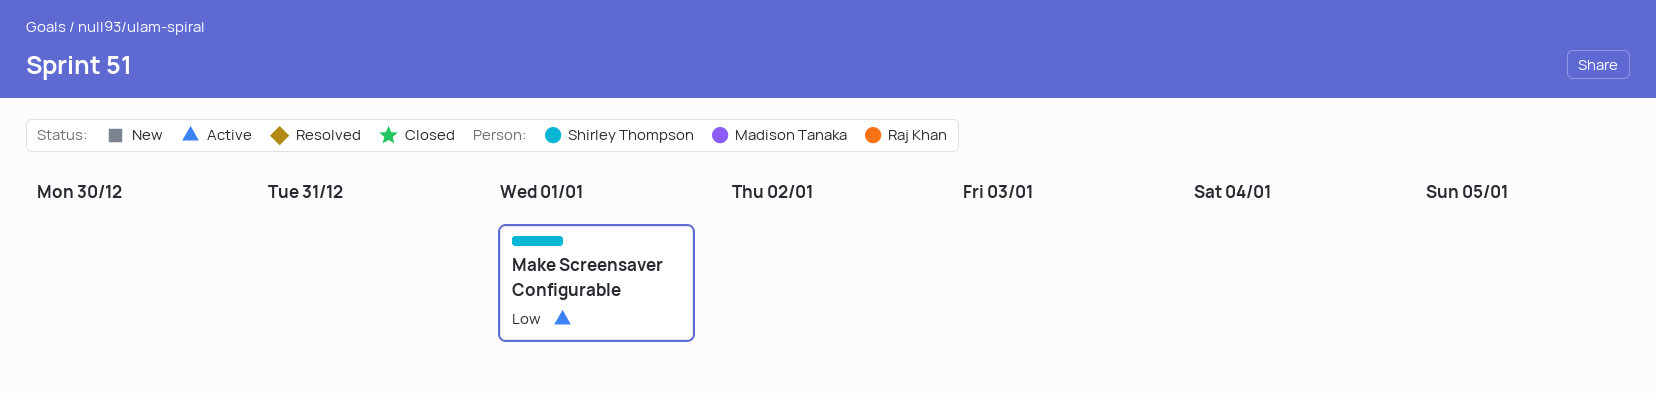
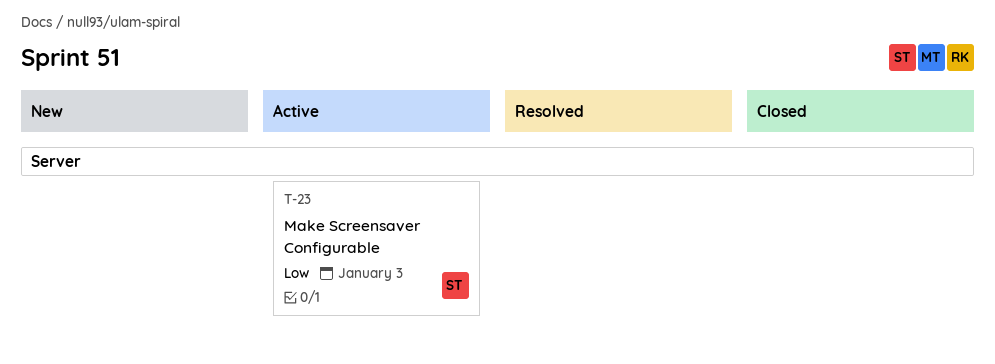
Make Screensaver Configurable, due: Jan 1 -> Jan 3

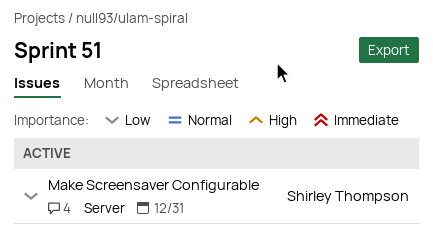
Make Screensaver Configurable, due: Jan 3 -> Dec 31

